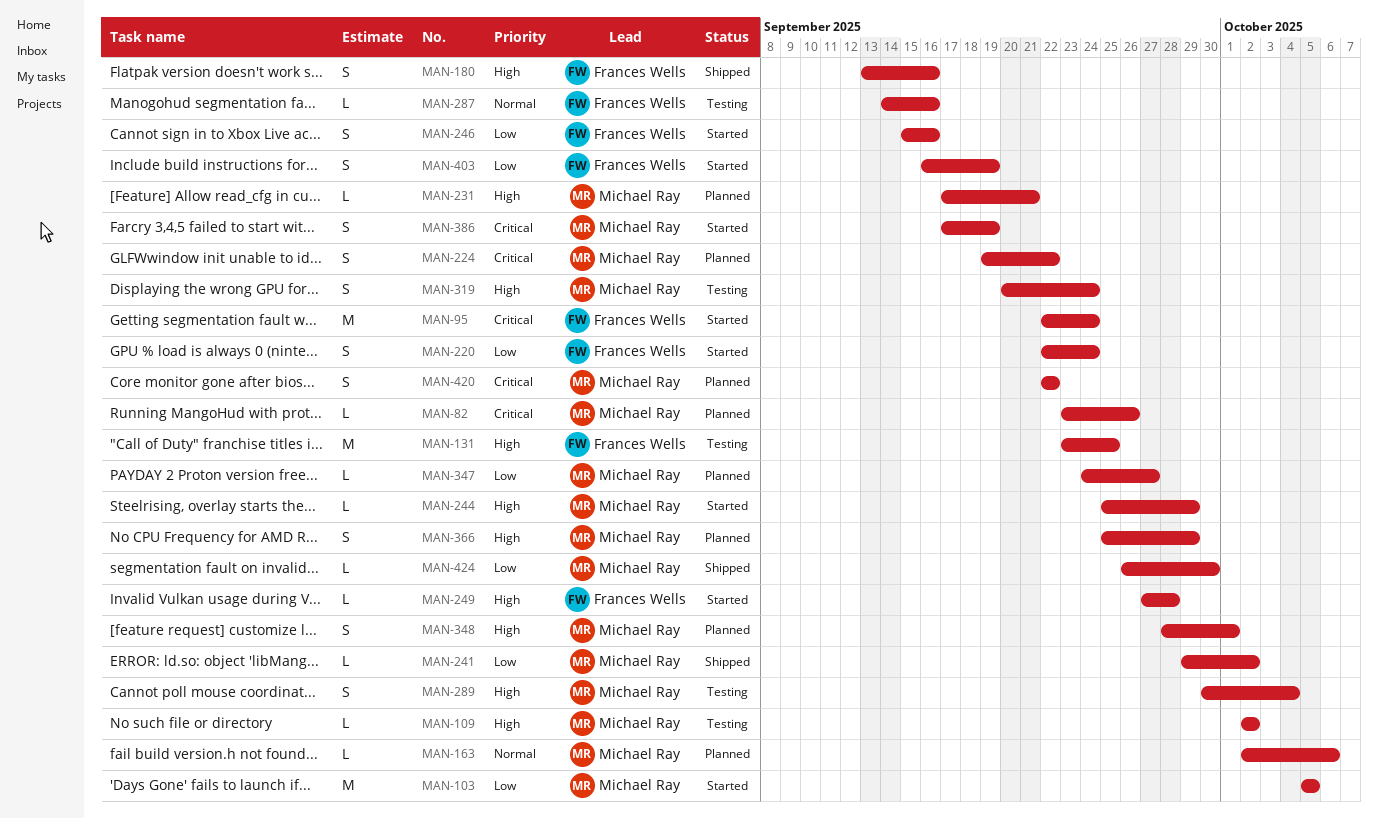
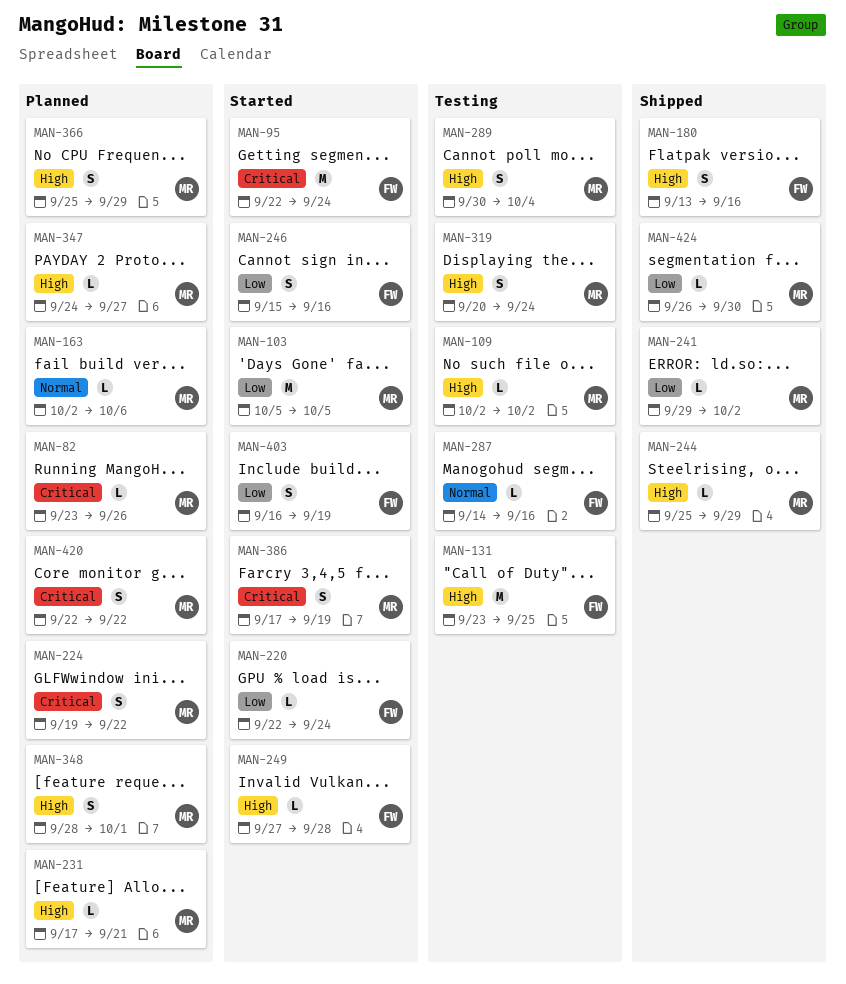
MAN-220, estimate: S -> L
MAN-244, status: Started -> Shipped
MAN-347, priority: Low -> High

